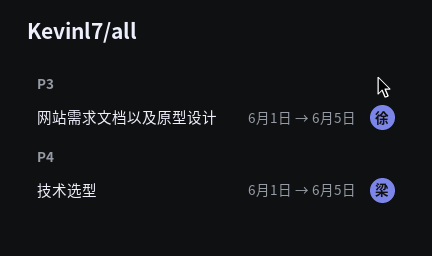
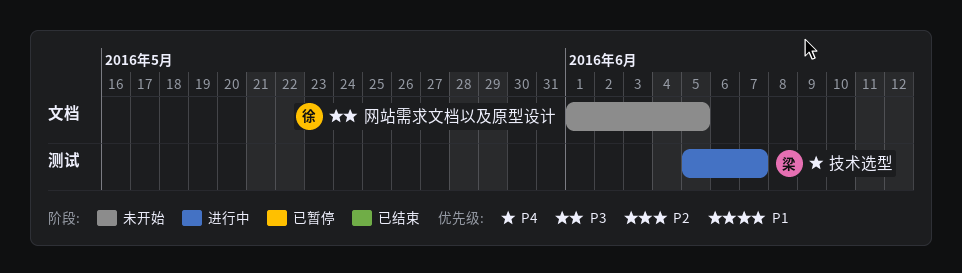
技术选型, start: Jun 1 -> Jun 5
技术选型, due: Jun 5 -> Jun 7

